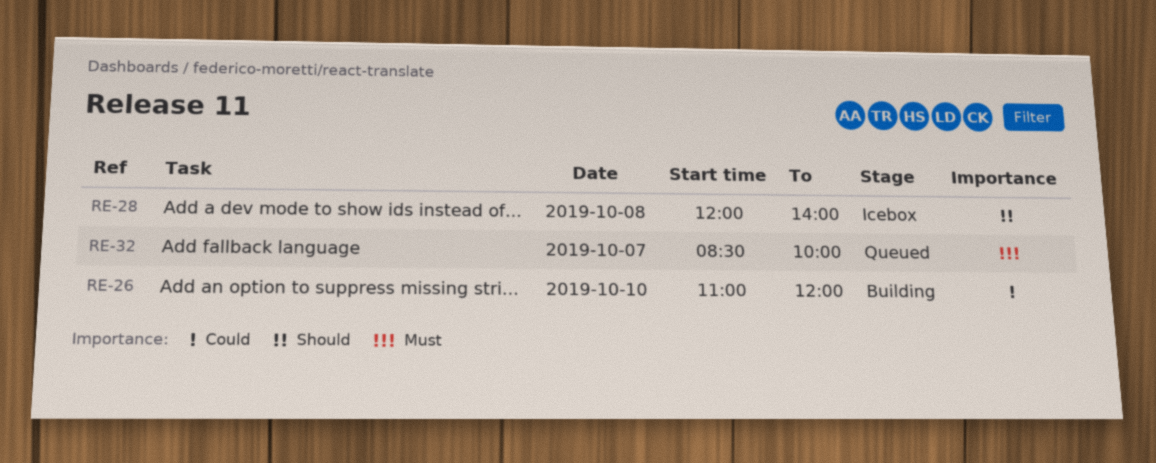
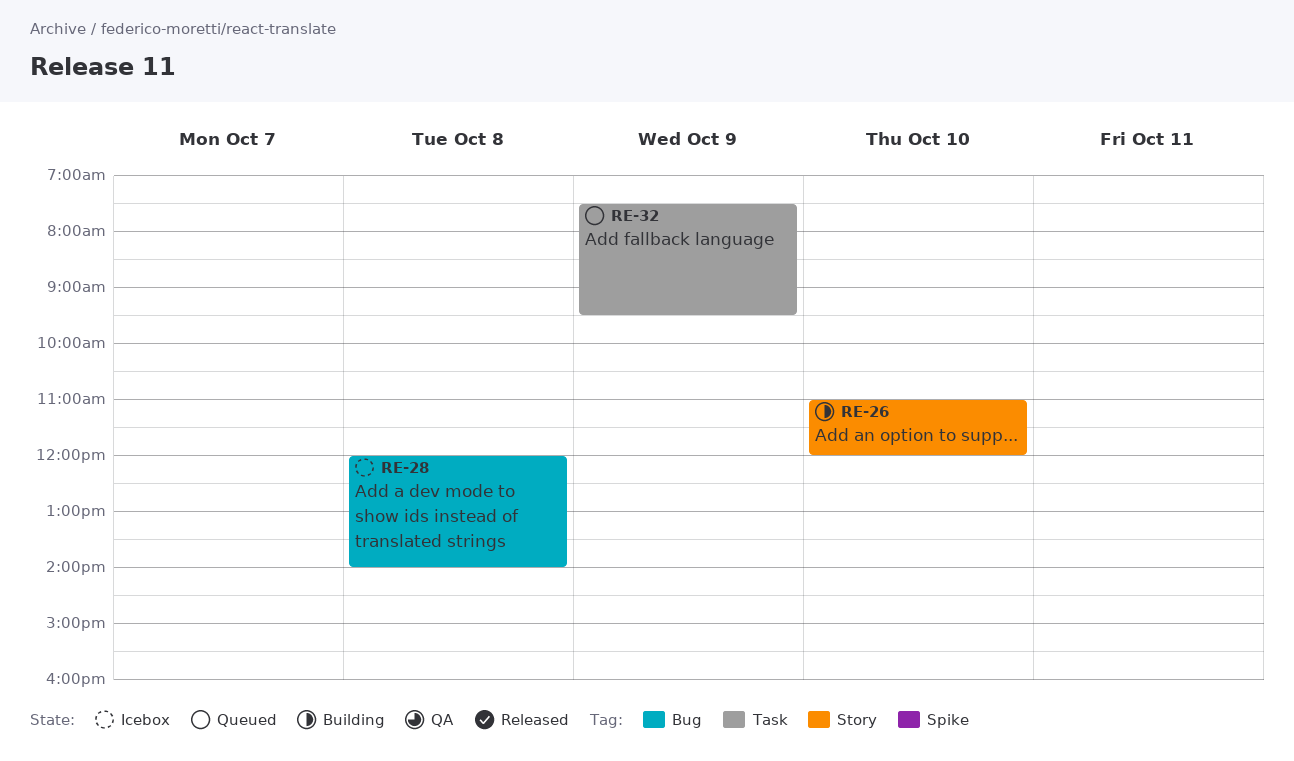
RE-32, day: Oct 7 -> Oct 9
RE-32, begins: 08:30 -> 07:30
RE-32, ends: 10:00 -> 09:30

